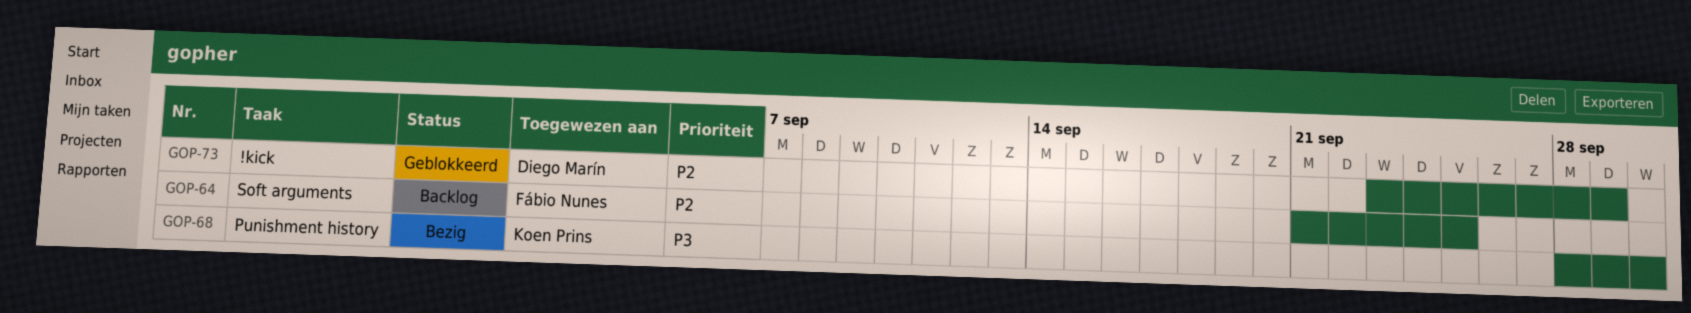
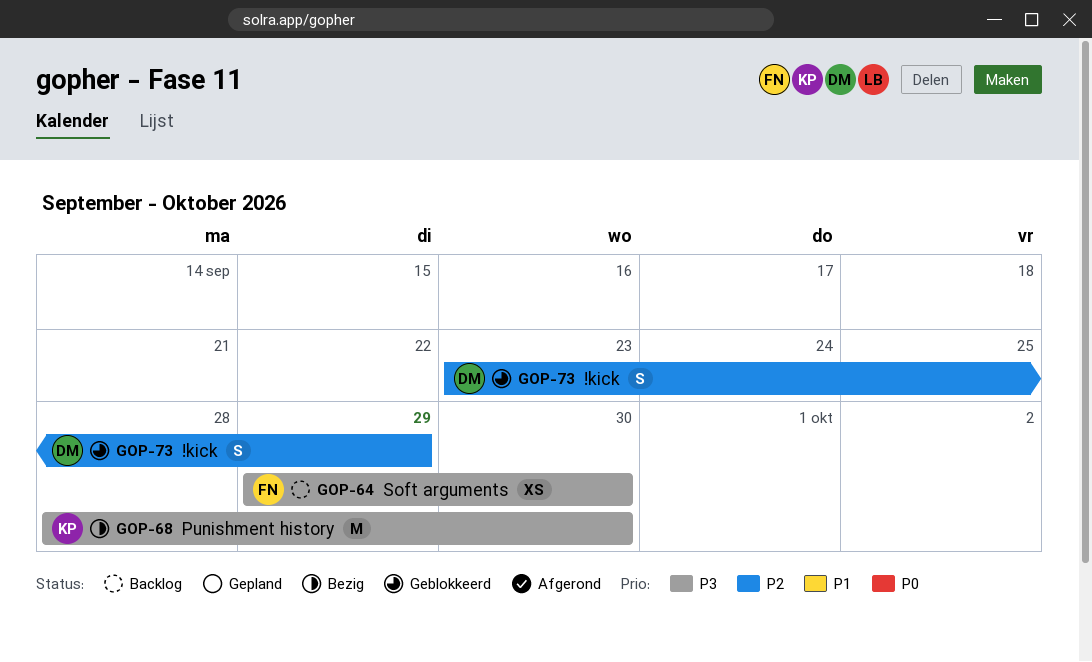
GOP-64, priority: P2 -> P3
GOP-64, start: Sep 21 -> Sep 29
GOP-64, due: Sep 25 -> Sep 30

